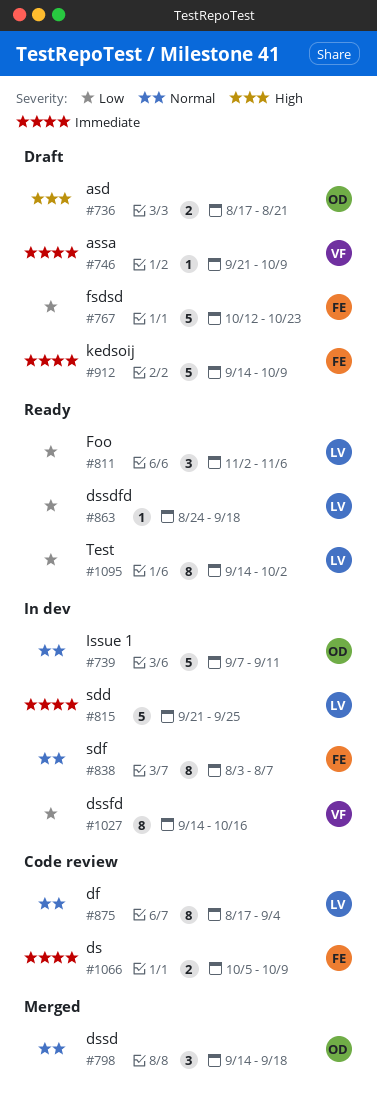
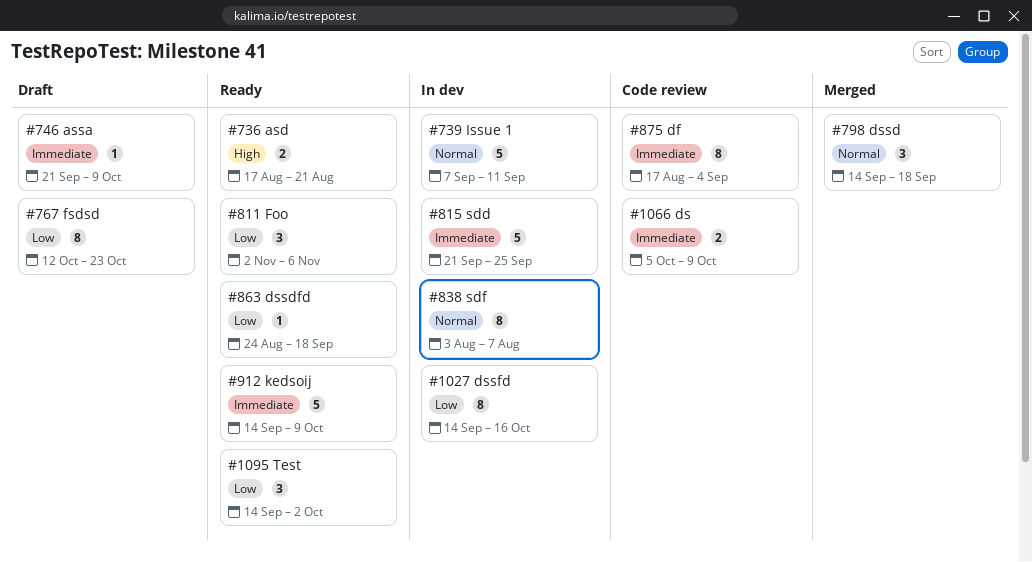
#736, status: Draft -> Ready
#767, estimate: 5 -> 8
#875, priority: Normal -> Immediate
#912, status: Draft -> Ready
#1095, estimate: 8 -> 3

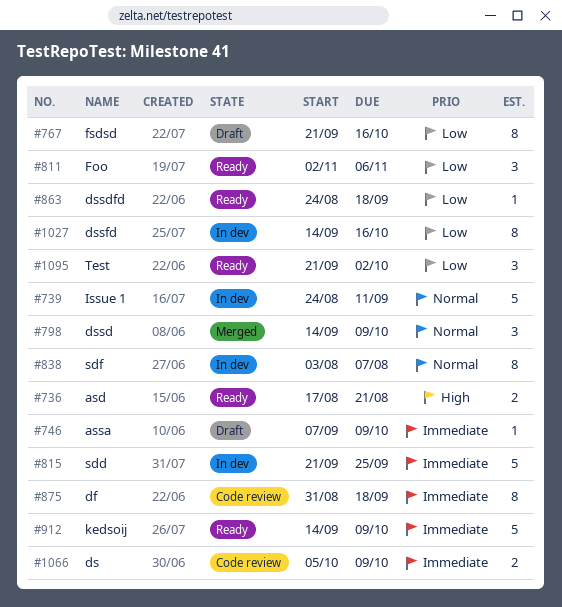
#739, start: Sep 7 -> Aug 24
#746, start: Sep 21 -> Sep 7
#767, start: Oct 12 -> Sep 21
#767, due: Oct 23 -> Oct 16
#798, due: Sep 18 -> Oct 9
#875, start: Aug 17 -> Aug 31
#875, due: Sep 4 -> Sep 18
#1095, start: Sep 14 -> Sep 21

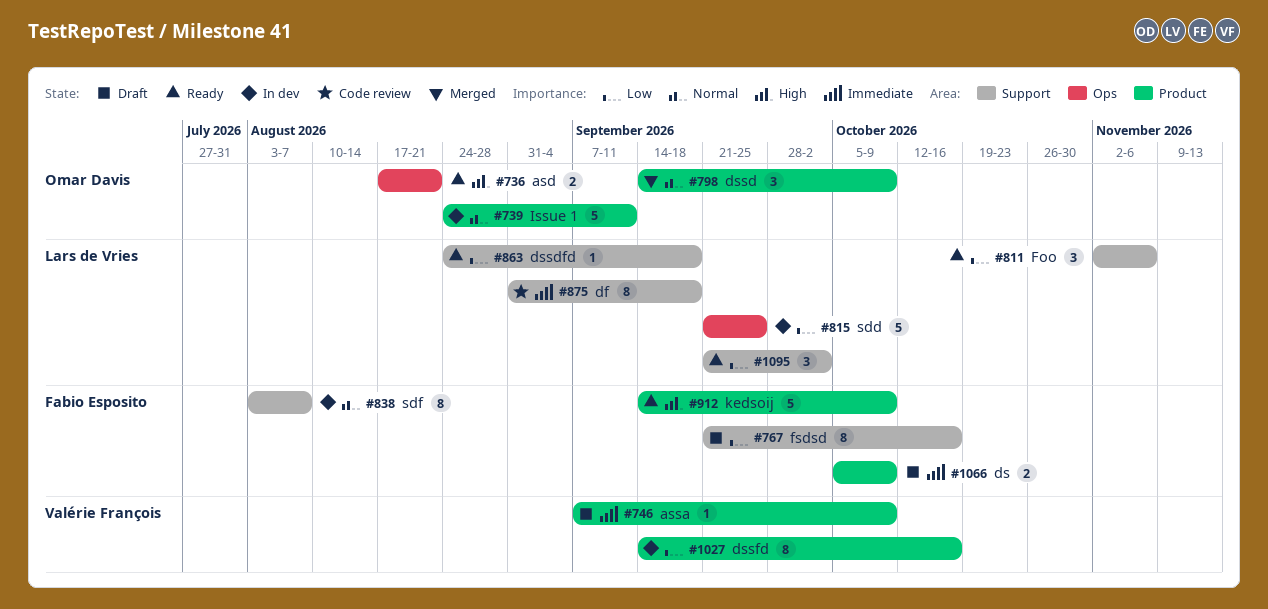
#815, priority: Immediate -> Low
#912, priority: Immediate -> High
#1066, status: Code review -> Draft

